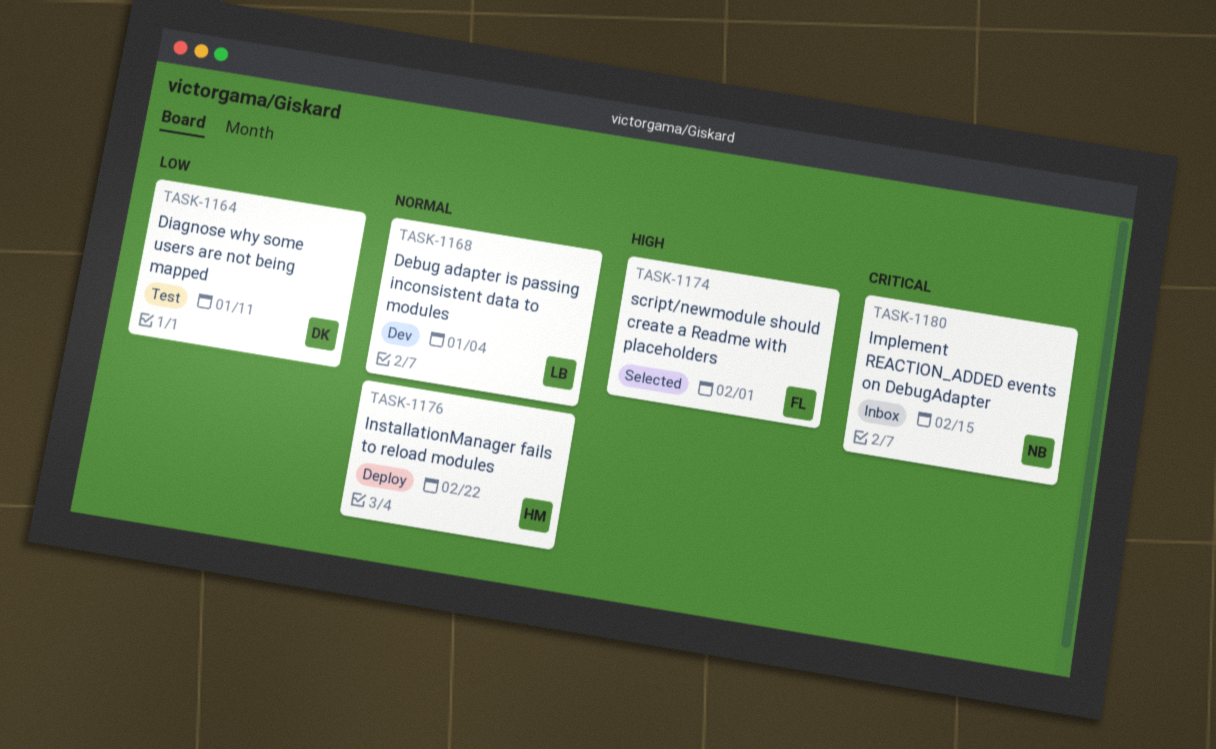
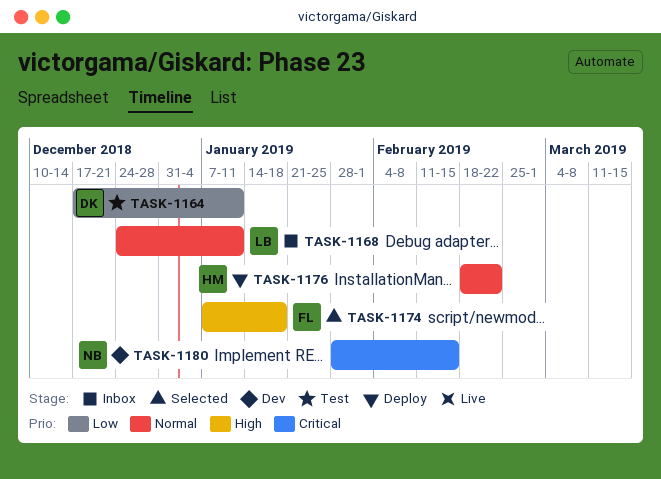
TASK-1168, status: Dev -> Inbox
TASK-1168, due: Jan 4 -> Jan 11
TASK-1174, due: Feb 1 -> Jan 18
TASK-1180, status: Inbox -> Dev

